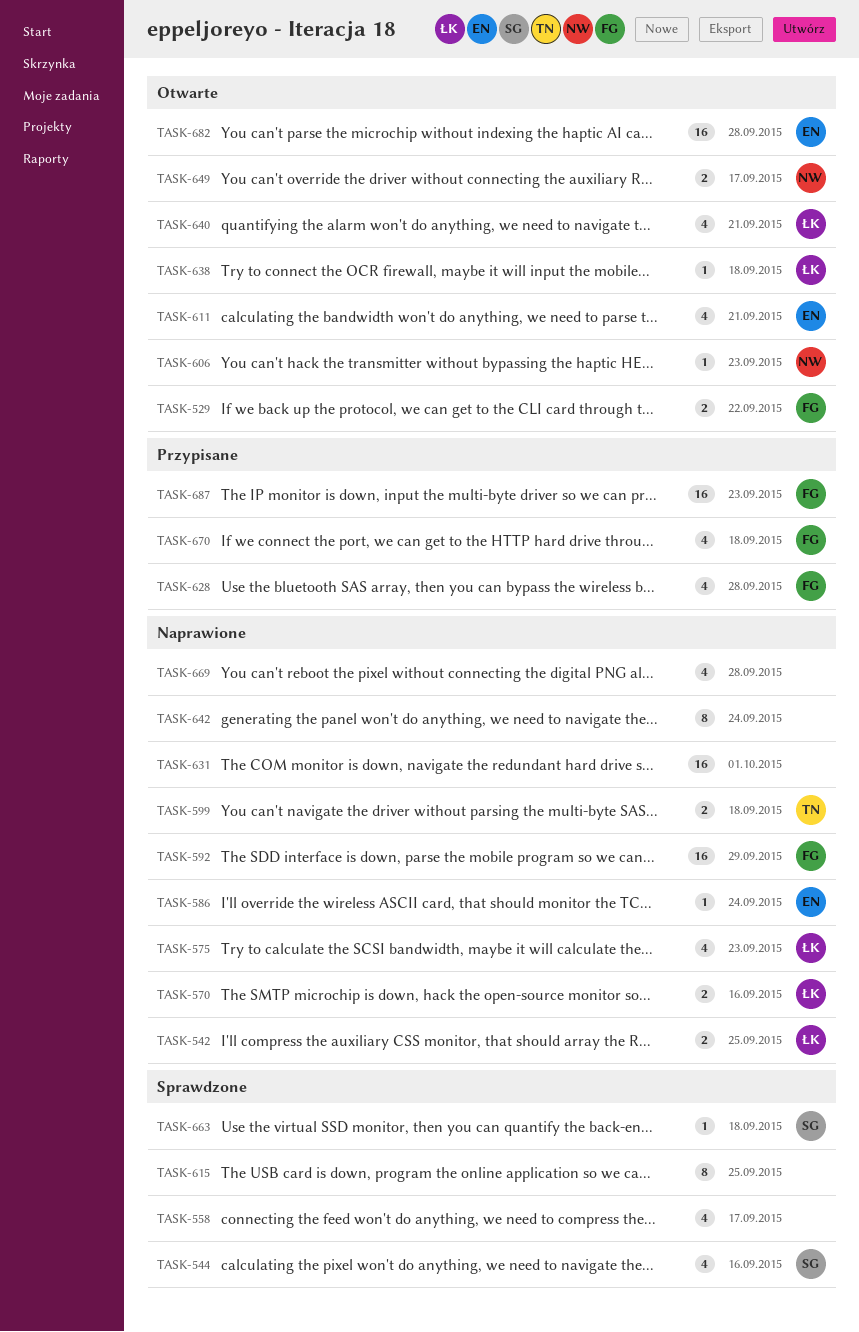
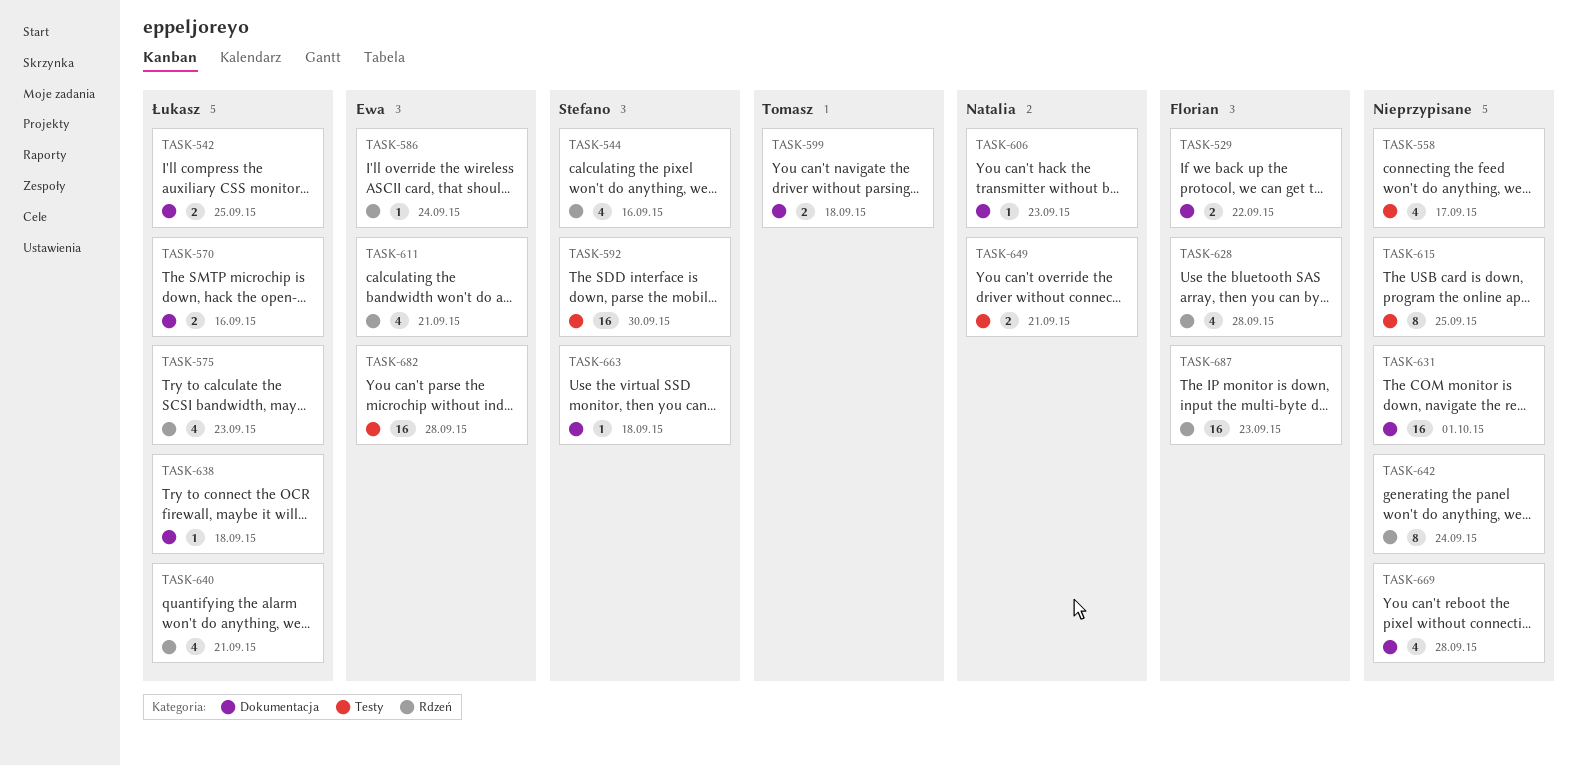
TASK-592, owner: Florian -> Stefano
TASK-592, due: Sep 29 -> Sep 30
TASK-649, due: Sep 17 -> Sep 21
TASK-670: present -> none

